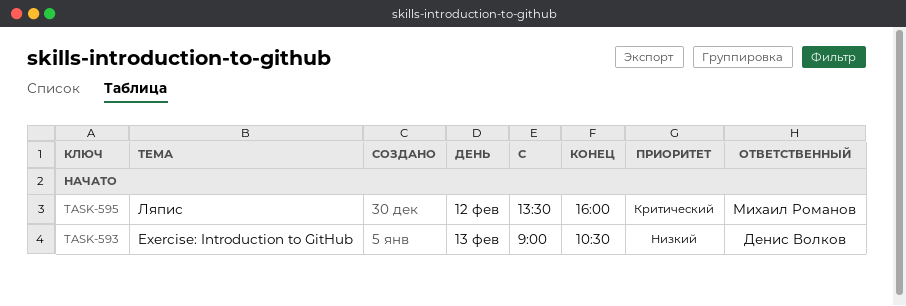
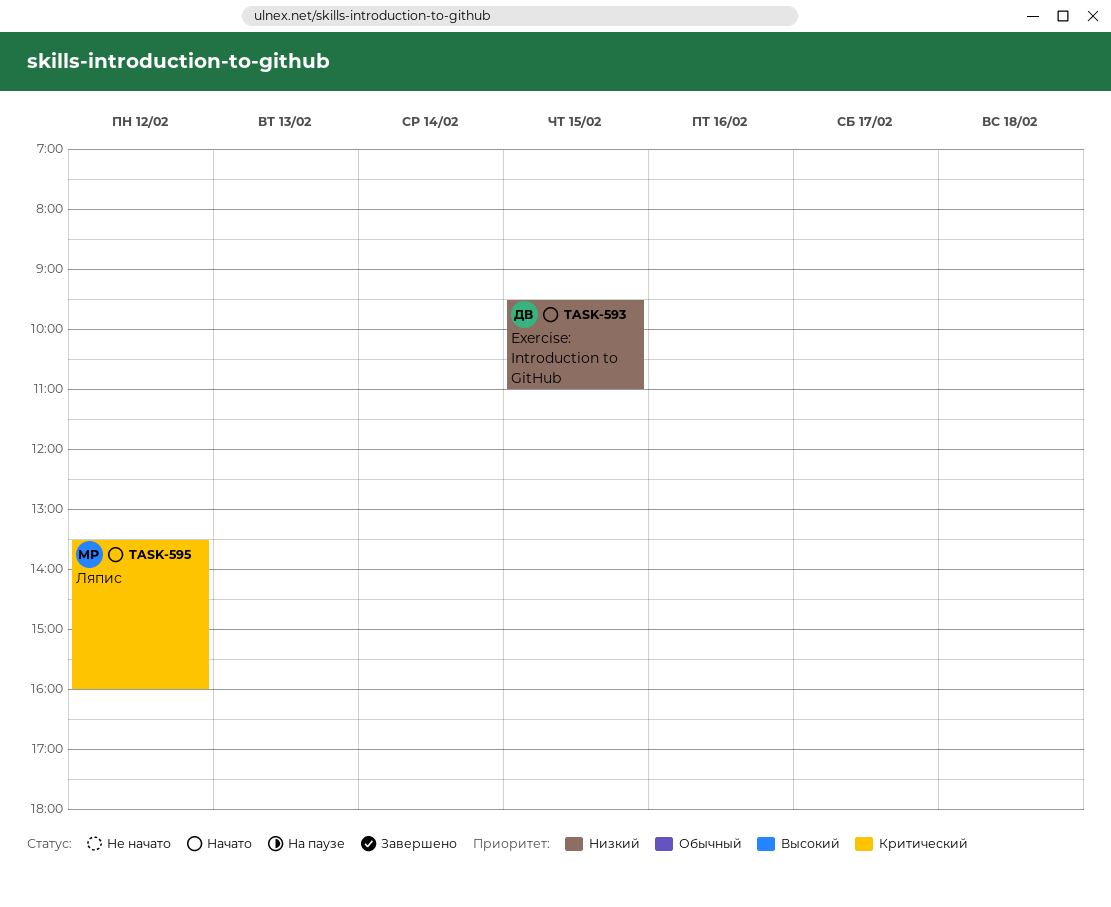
TASK-593, day: Feb 13 -> Feb 15
TASK-593, begins: 09:00 -> 09:30
TASK-593, ends: 10:30 -> 11:00

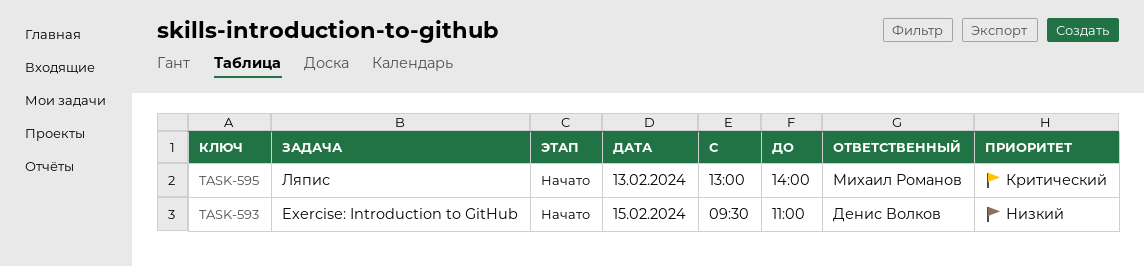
TASK-595, day: Feb 12 -> Feb 13
TASK-595, begins: 13:30 -> 13:00
TASK-595, ends: 16:00 -> 14:00

